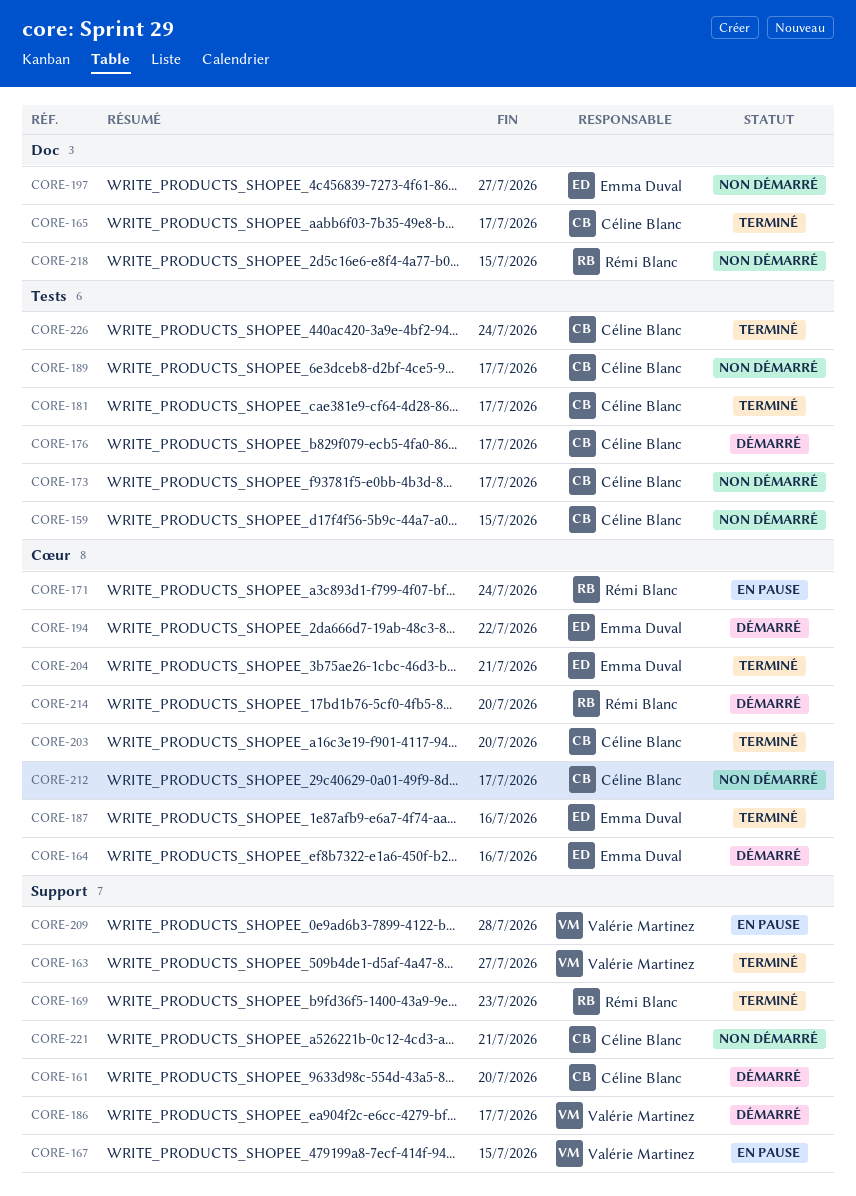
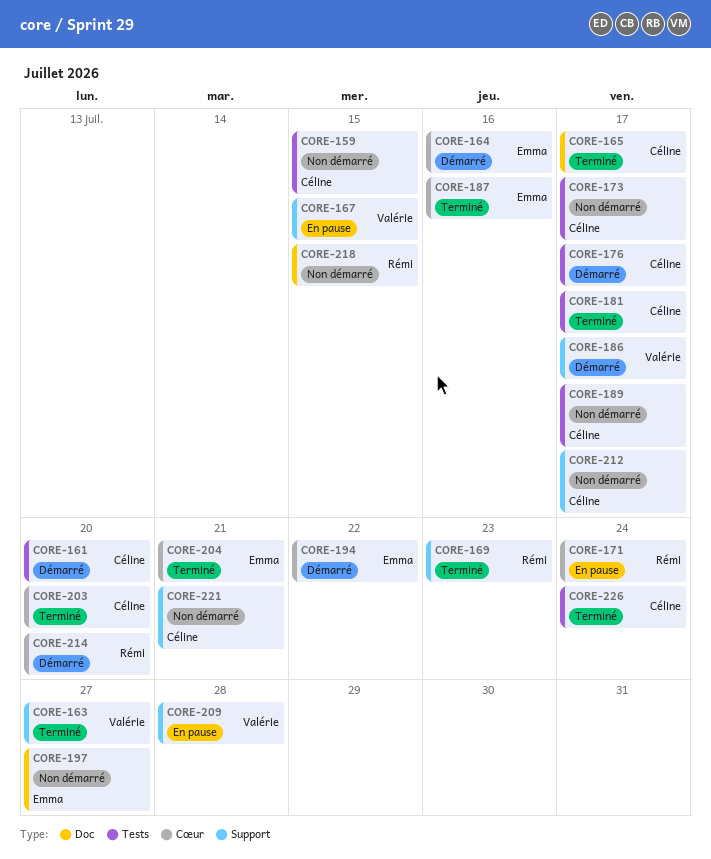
CORE-161, label: Support -> Tests
CORE-212, label: Cœur -> Support

